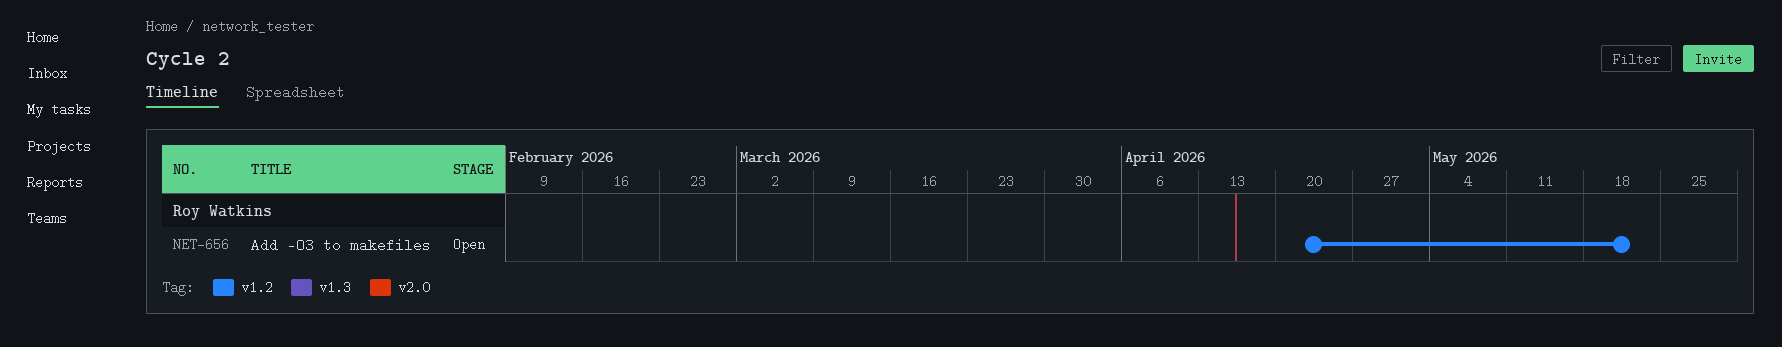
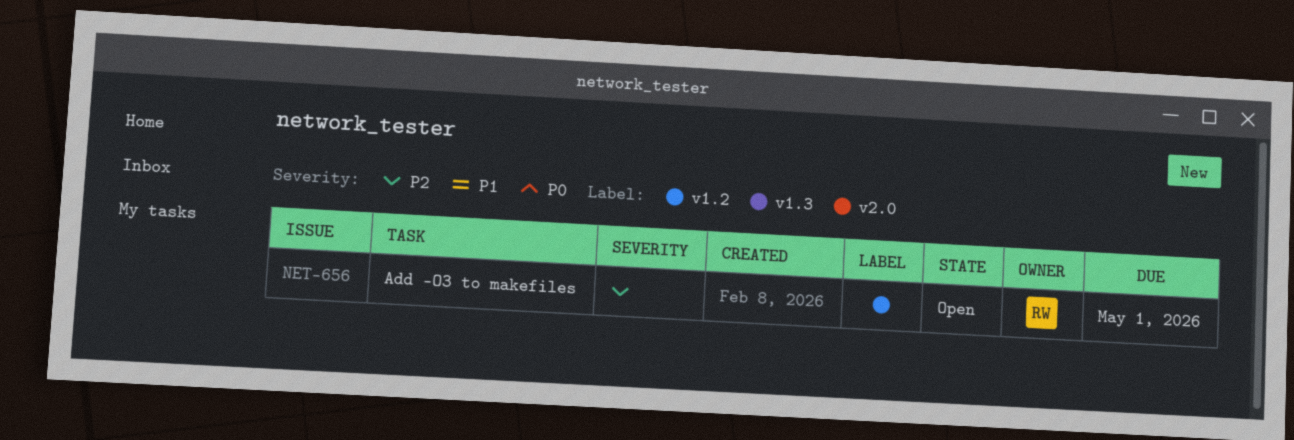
NET-656, due: May 22 -> May 1

